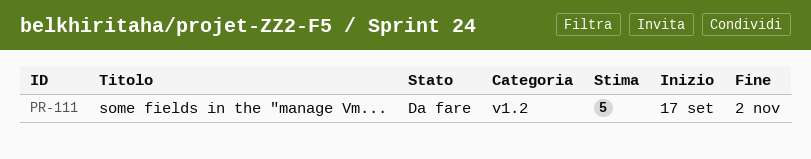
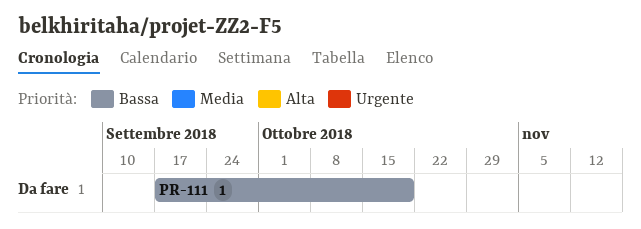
PR-111, estimate: 5 -> 1
PR-111, due: Nov 2 -> Oct 19

